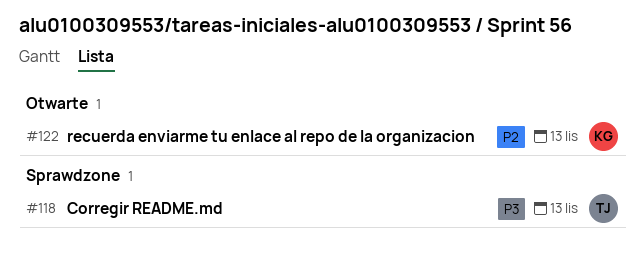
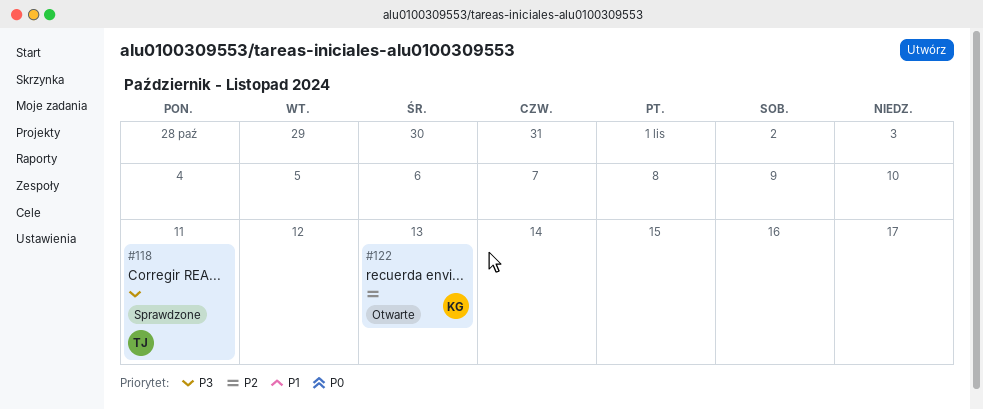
#118, due: Nov 13 -> Nov 11

